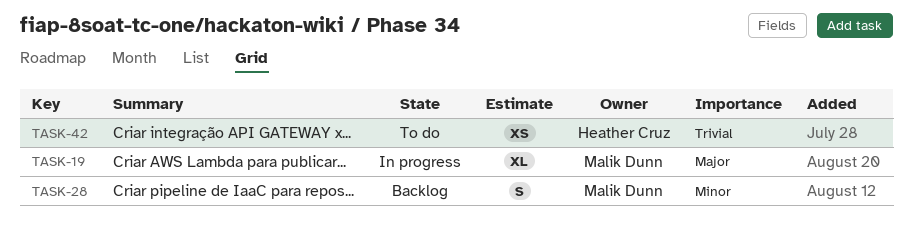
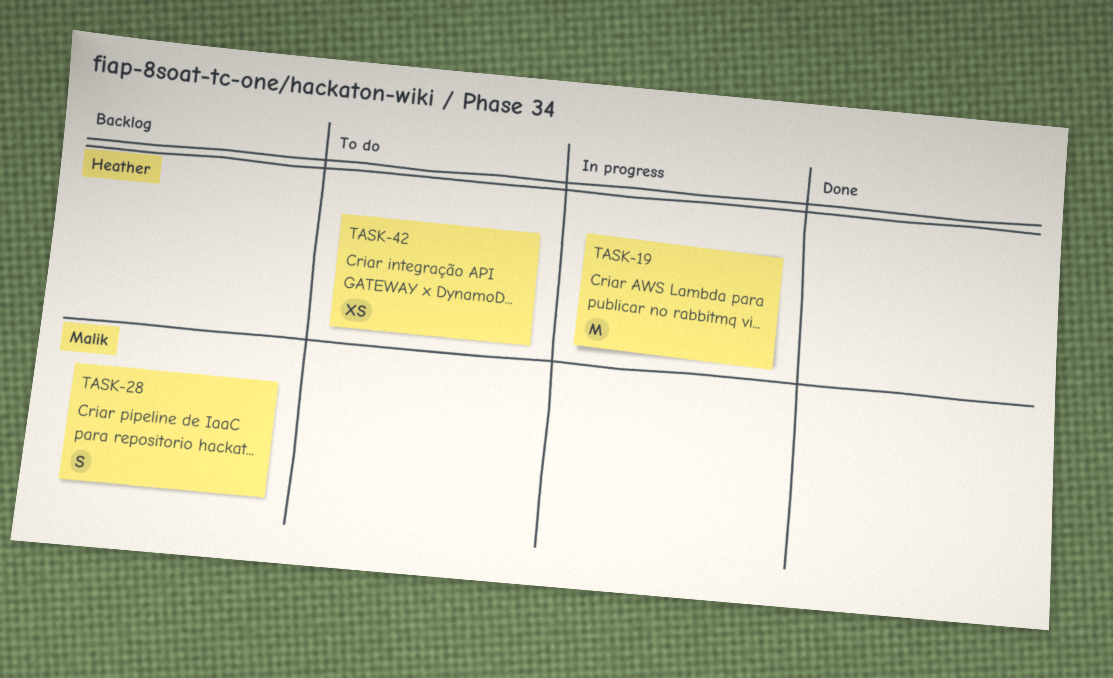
TASK-19, owner: Malik Dunn -> Heather Cruz
TASK-19, estimate: XL -> M

